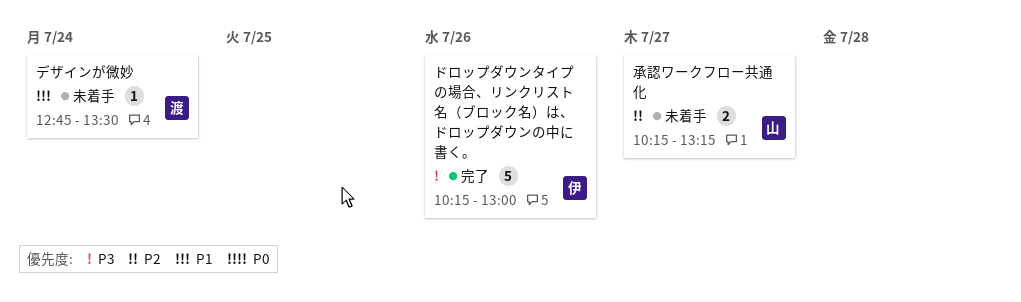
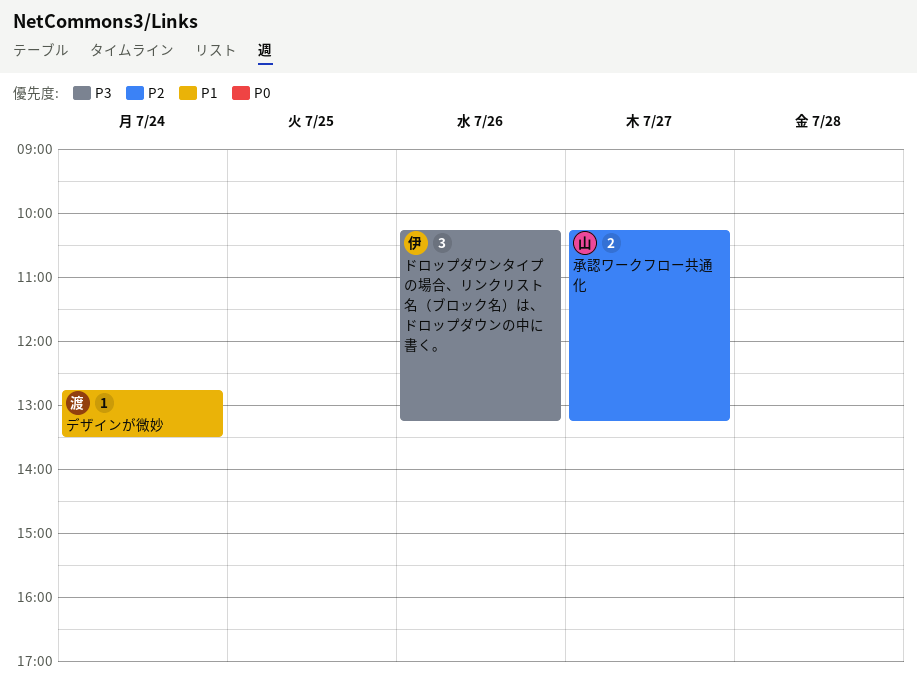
ドロップダウンタイプの場合、リンクリスト名（ブロック名）は、ドロップダウンの中に書く。, estimate: 5 -> 3
ドロップダウンタイプの場合、リンクリスト名（ブロック名）は、ドロップダウンの中に書く。, ends: 13:00 -> 13:15

